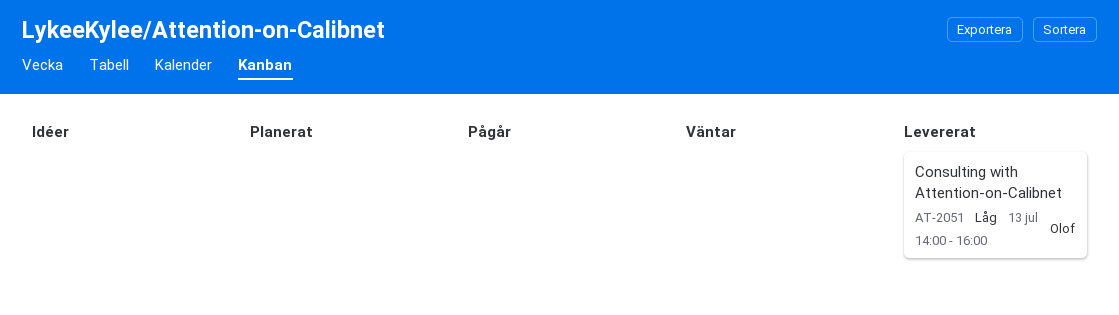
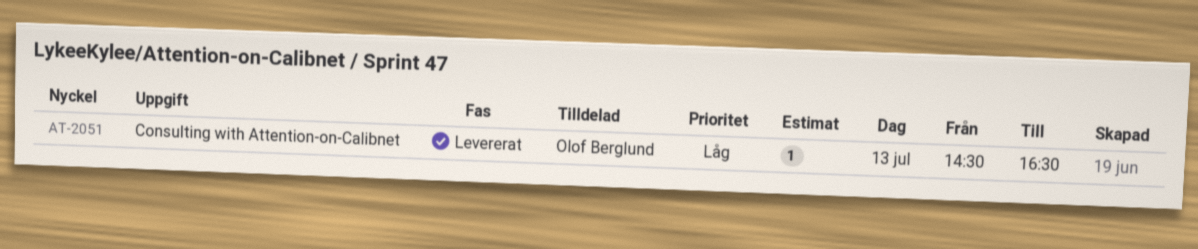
AT-2051, begins: 14:00 -> 14:30
AT-2051, ends: 16:00 -> 16:30

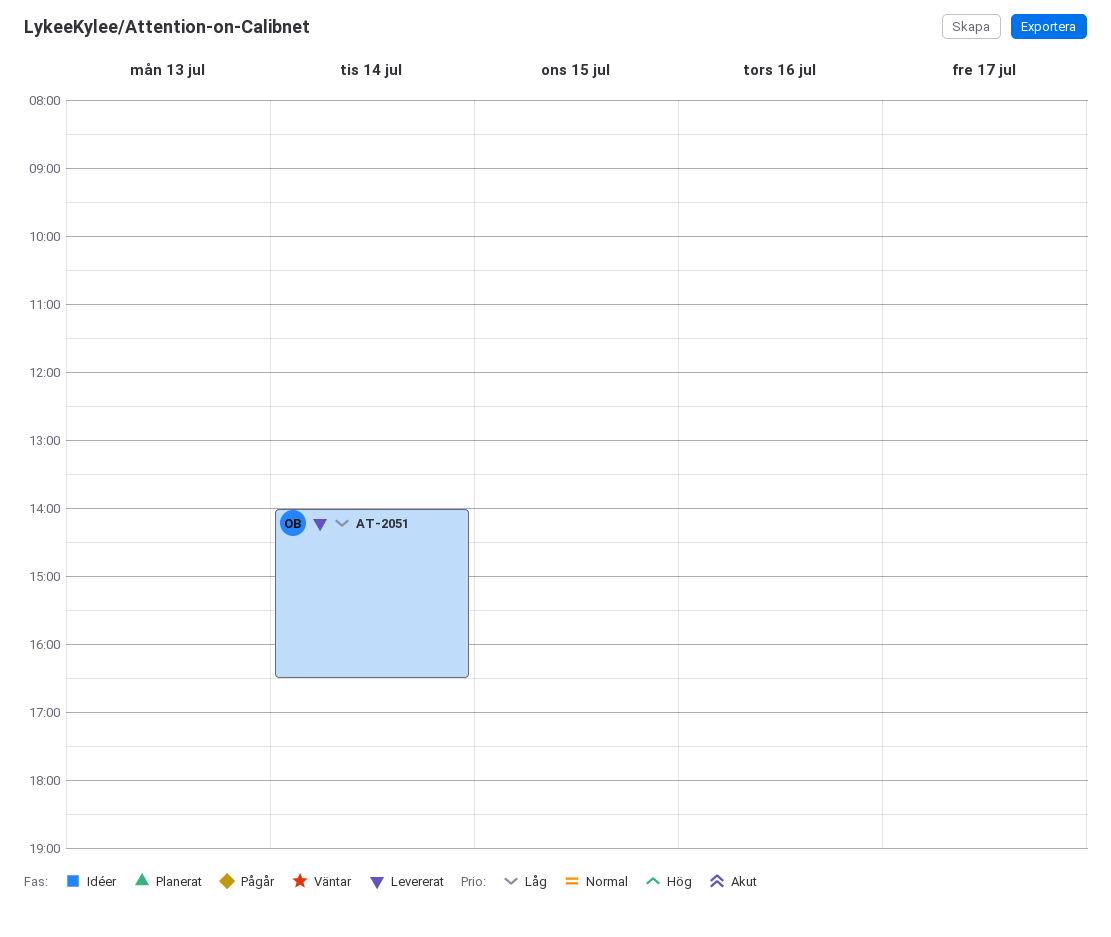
AT-2051, day: Jul 13 -> Jul 14
AT-2051, begins: 14:30 -> 14:00

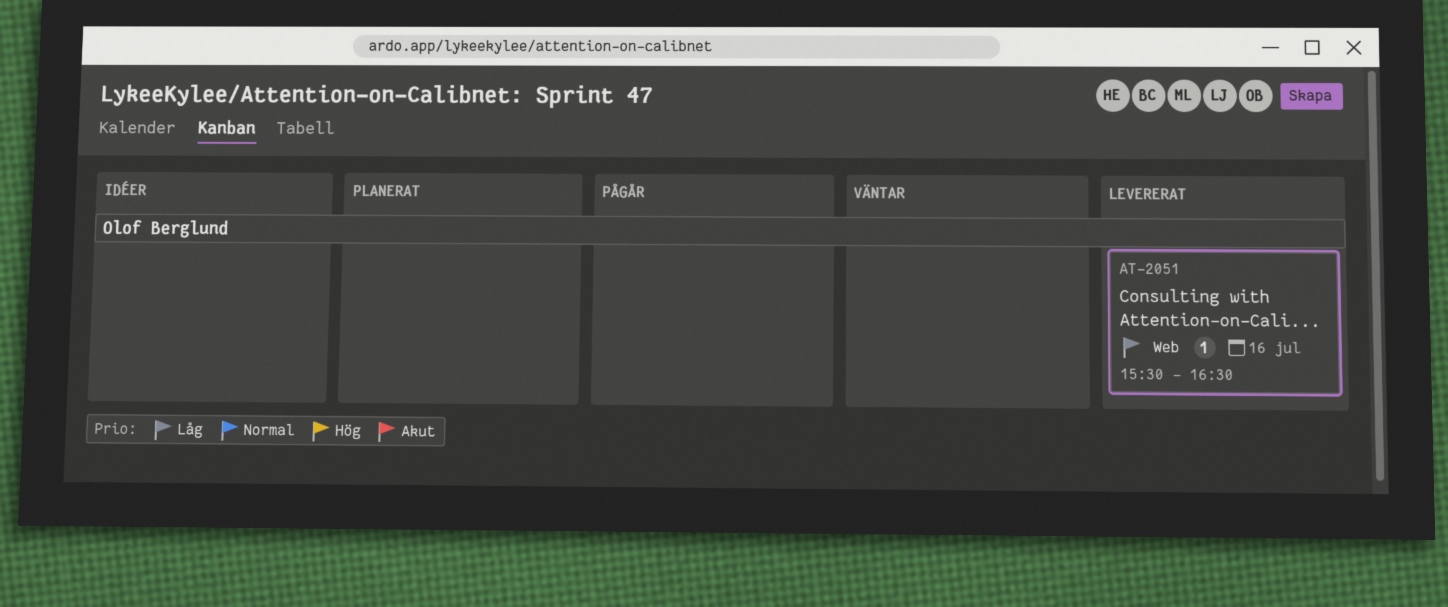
AT-2051, day: Jul 14 -> Jul 16
AT-2051, begins: 14:00 -> 15:30

